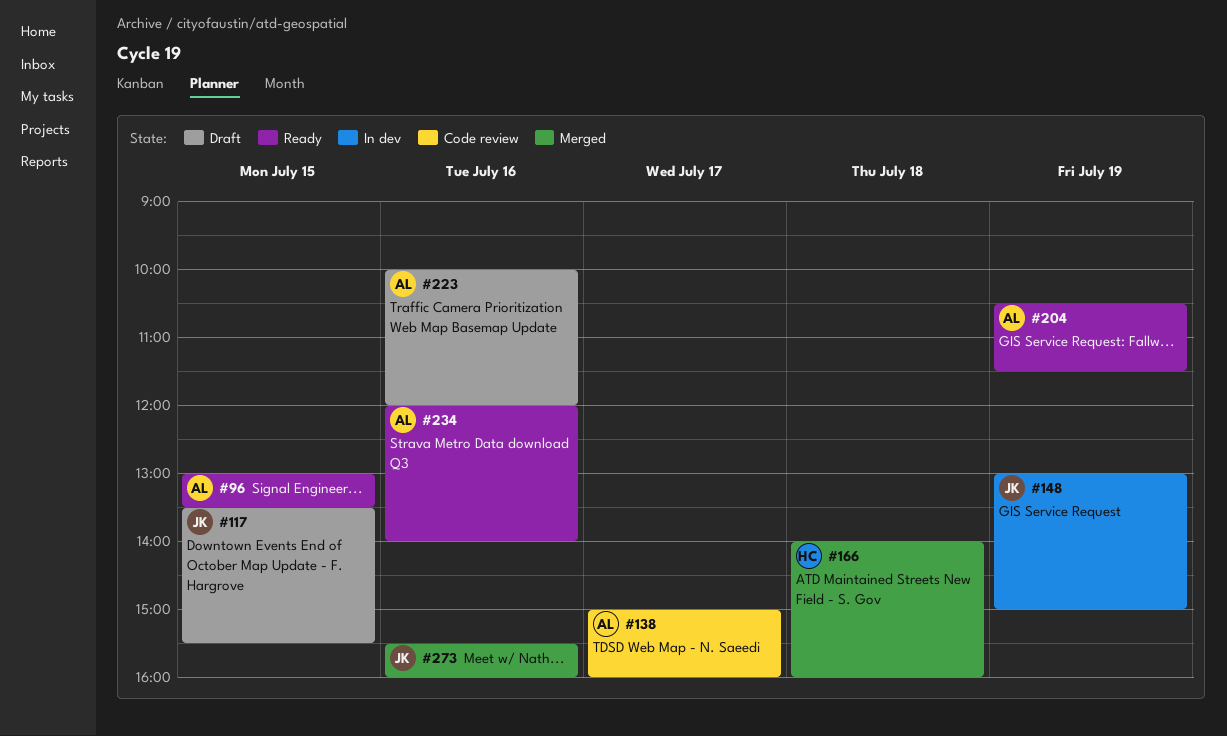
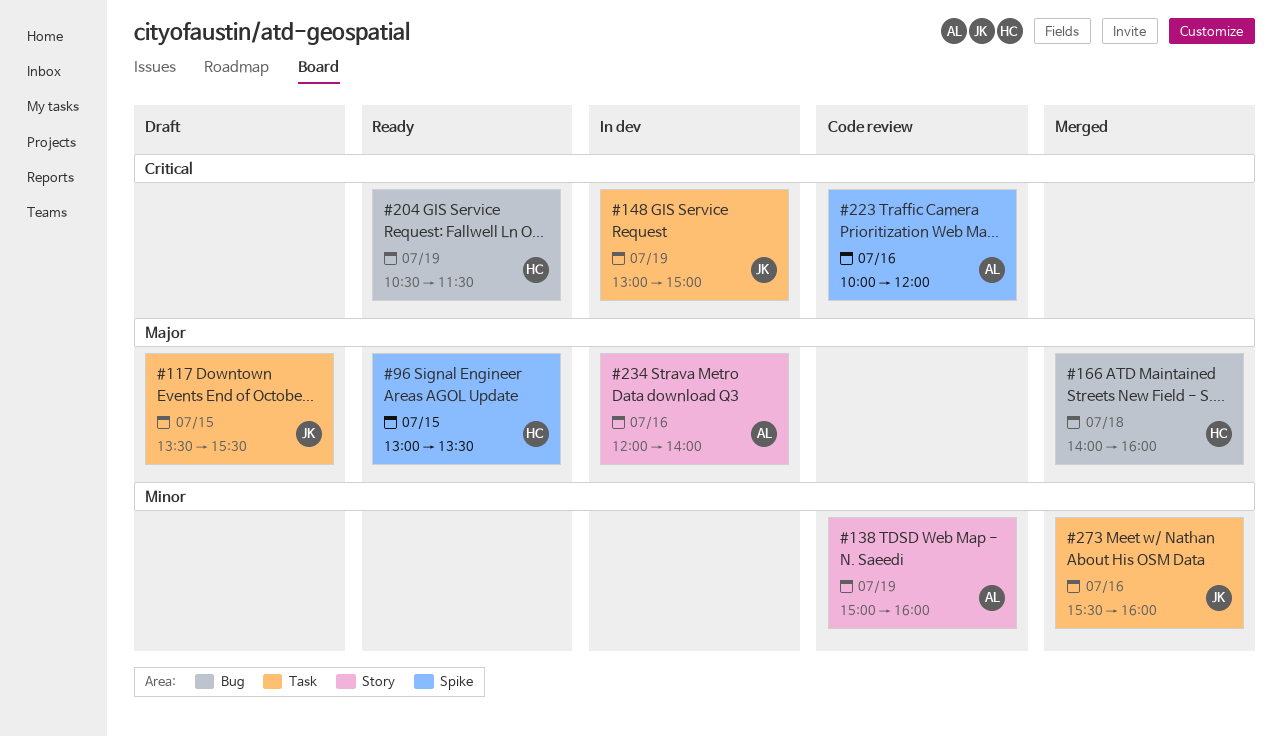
#96, owner: AL -> HC
#138, day: Jul 17 -> Jul 19
#204, owner: AL -> HC
#223, status: Draft -> Code review
#234, status: Ready -> In dev

